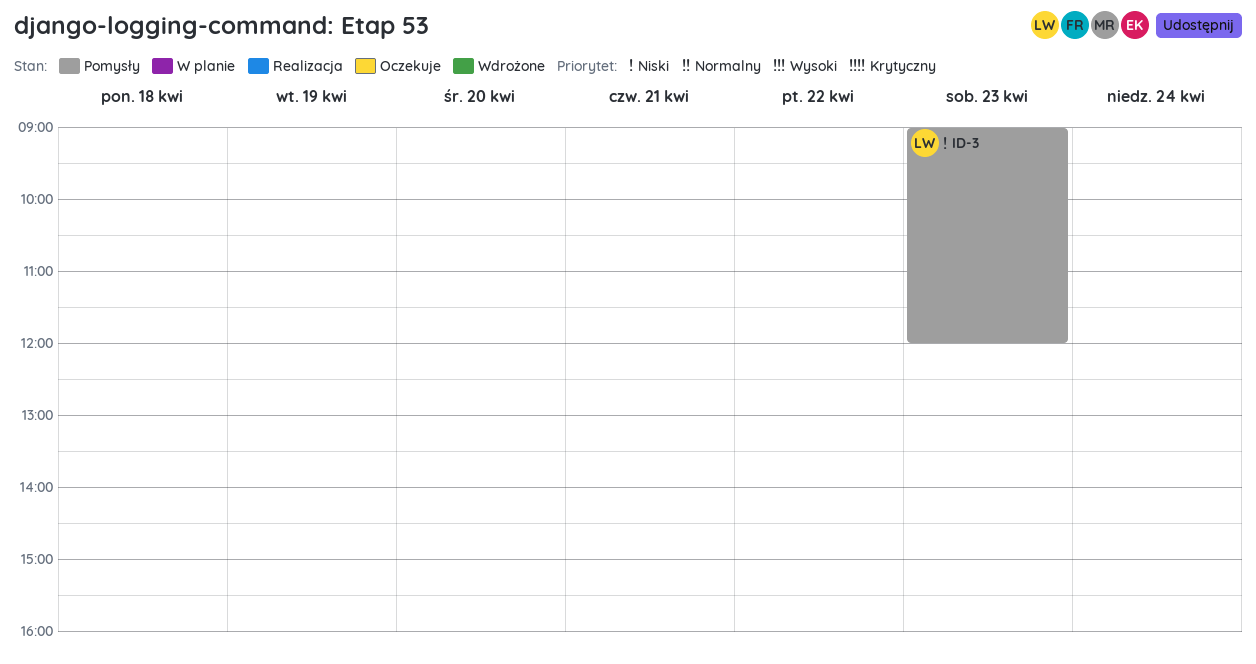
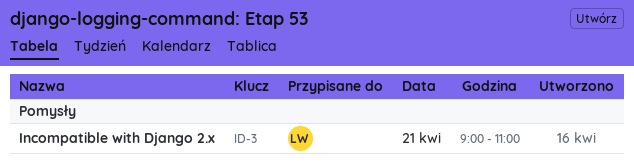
ID-3, day: Apr 23 -> Apr 21
ID-3, ends: 12:00 -> 11:00

